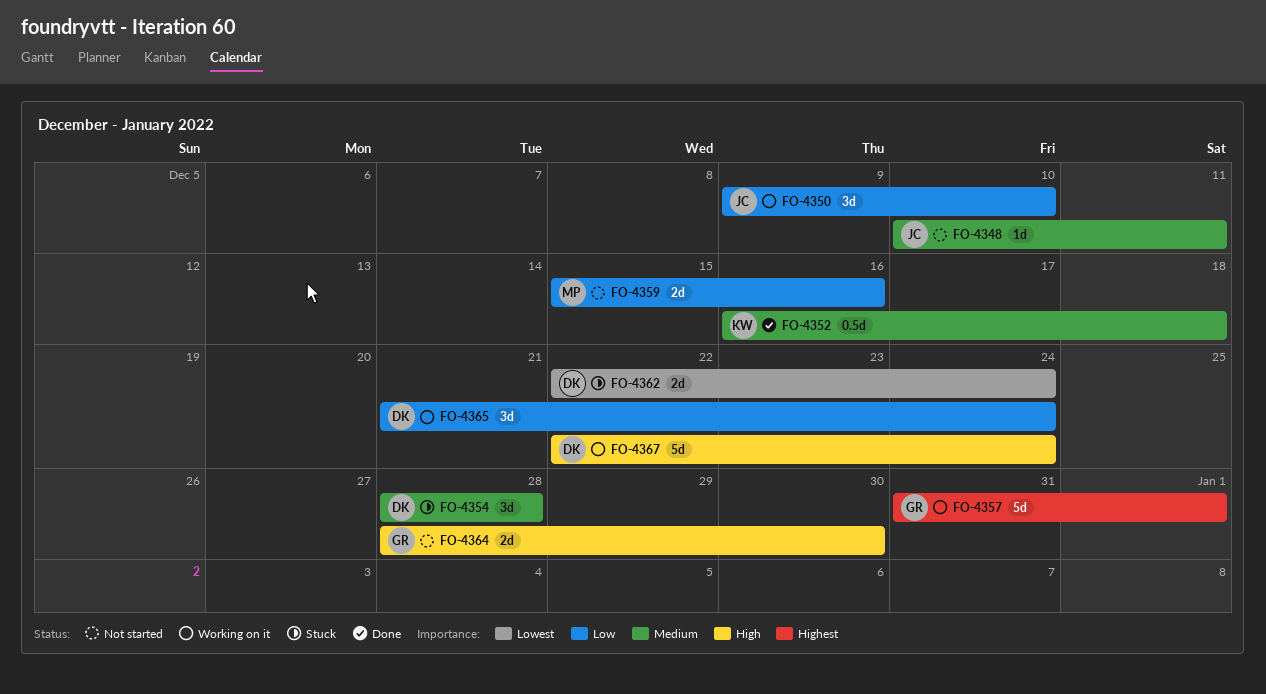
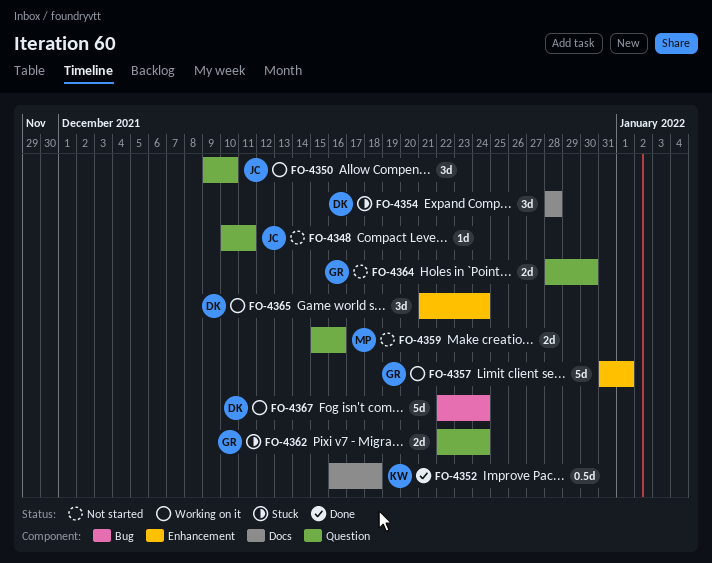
FO-4362, owner: DK -> GR

